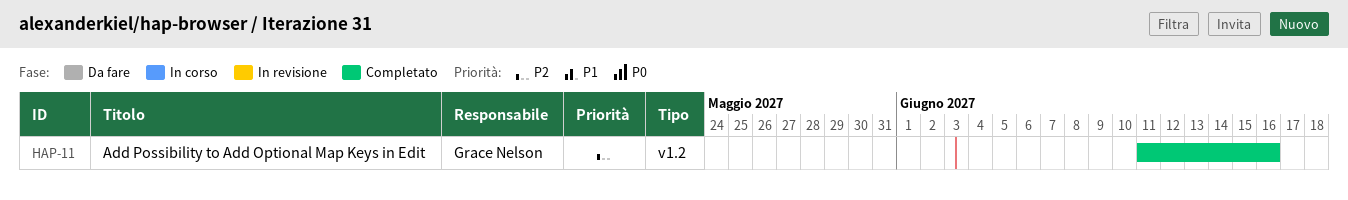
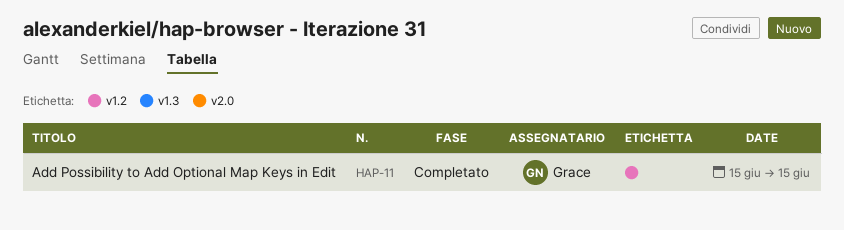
HAP-11, start: Jun 11 -> Jun 15
HAP-11, due: Jun 16 -> Jun 15

